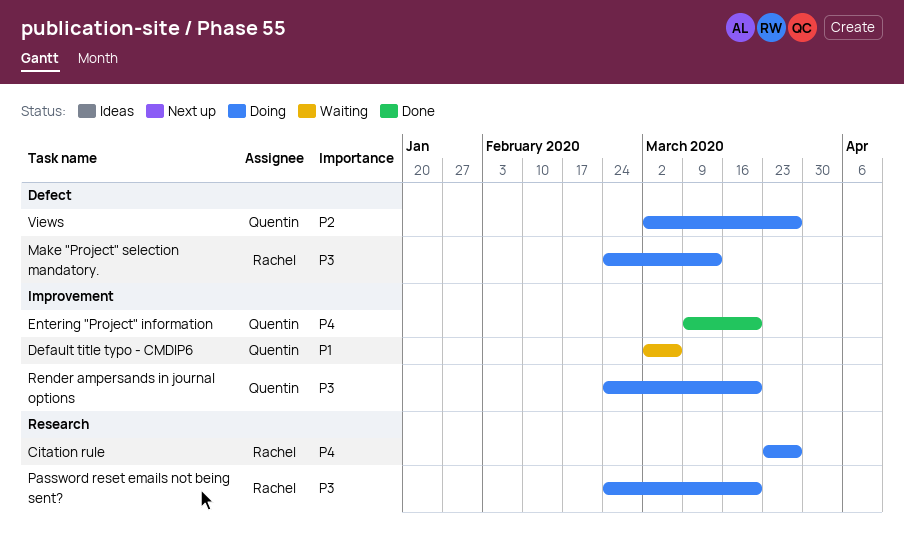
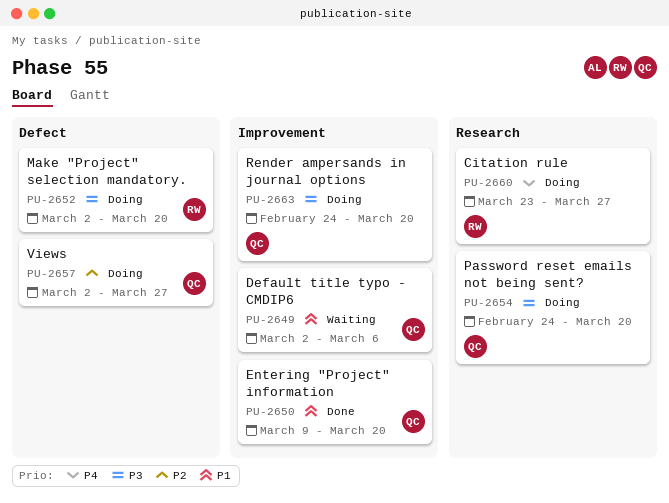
Entering "Project" information, priority: P4 -> P1
Make "Project" selection mandatory., start: Feb 24 -> Mar 2
Make "Project" selection mandatory., due: Mar 13 -> Mar 20
Password reset emails not being sent?, owner: Rachel -> Quentin

